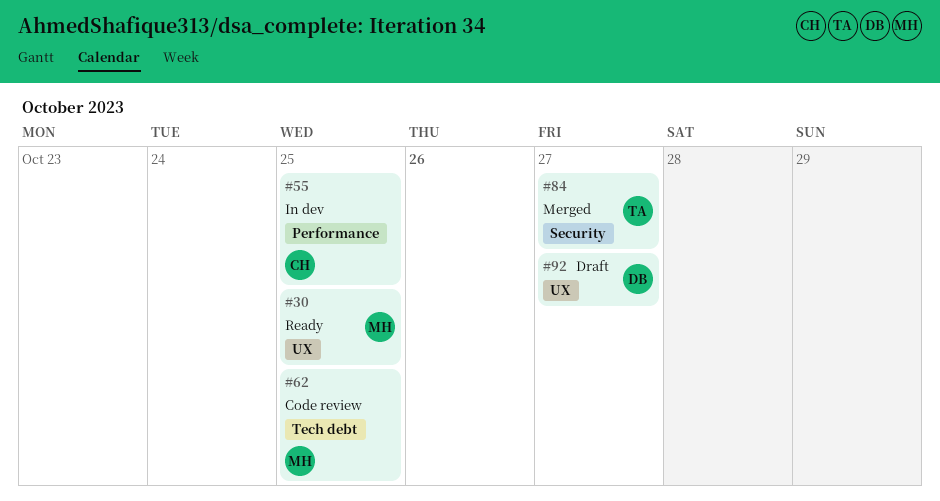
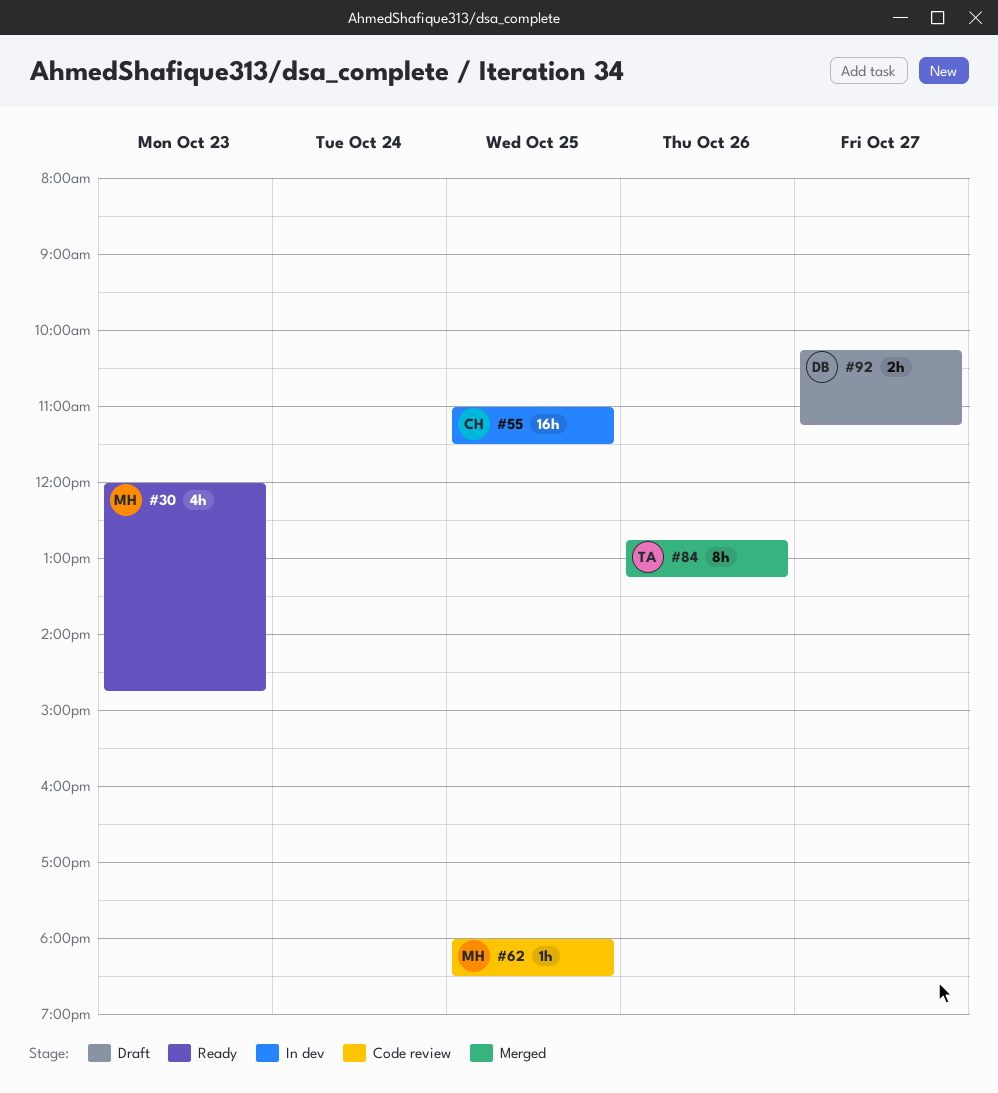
#30, day: Oct 25 -> Oct 23
#84, day: Oct 27 -> Oct 26

